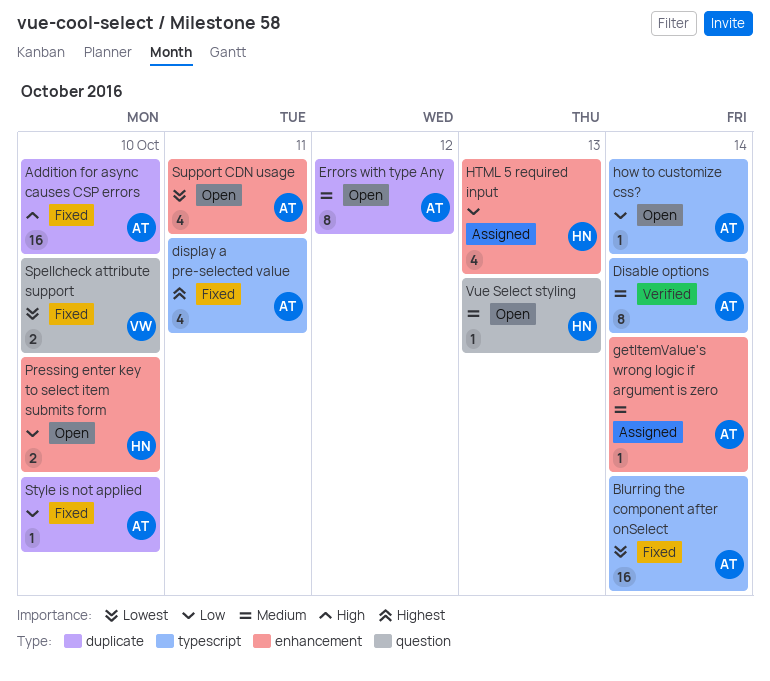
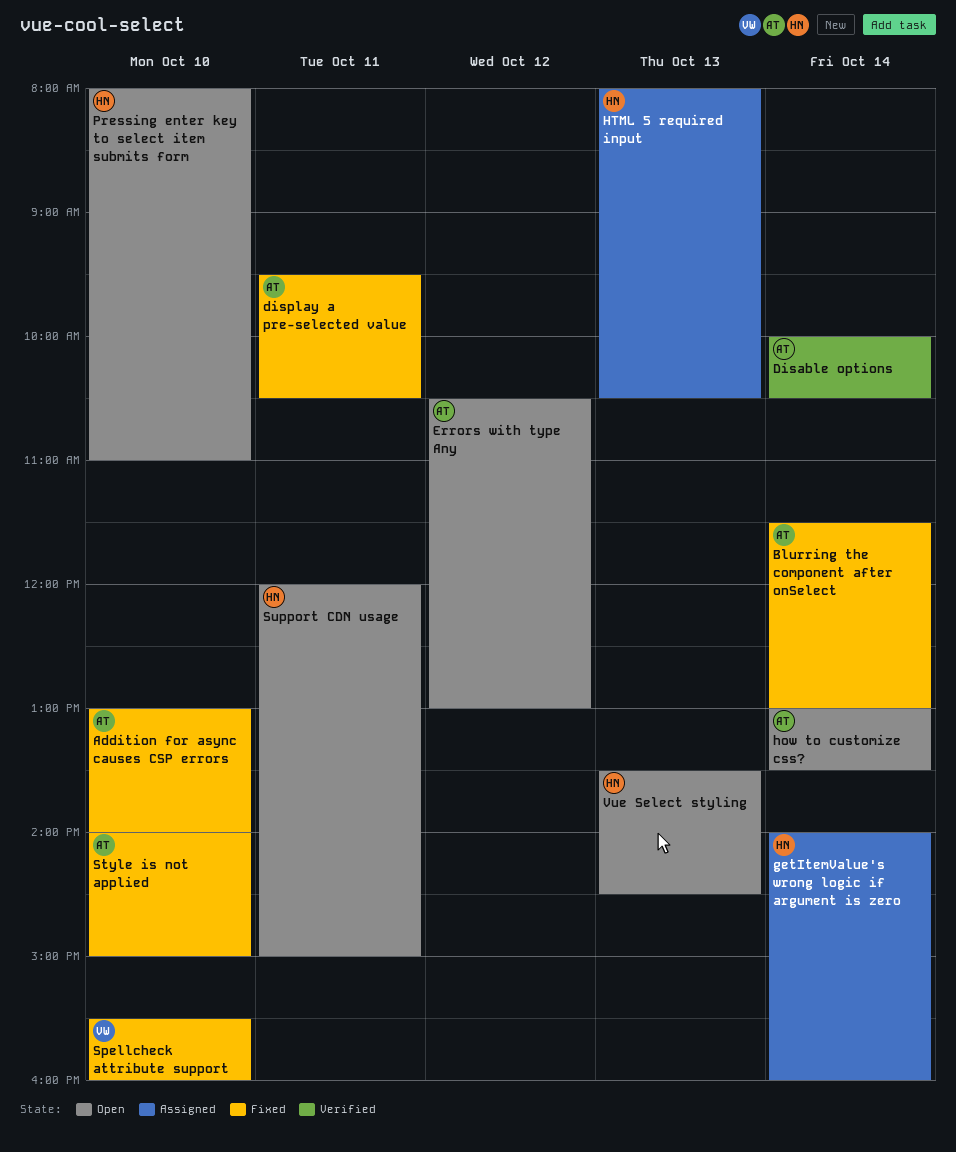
getItemValue's wrong logic if argument is zero, owner: AT -> HN
Support CDN usage, owner: AT -> HN

